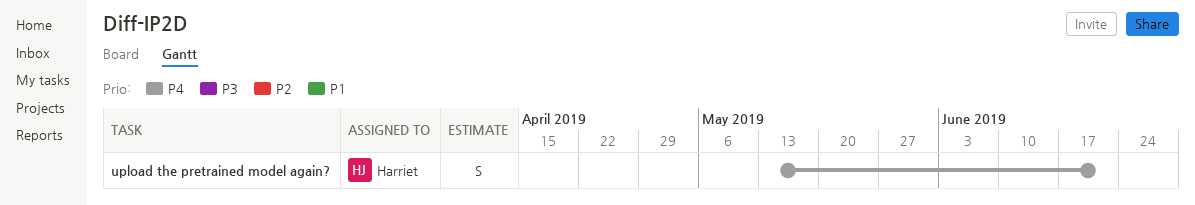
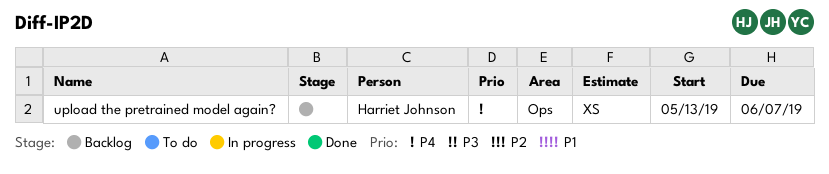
upload the pretrained model again?, estimate: S -> XS
upload the pretrained model again?, due: Jun 21 -> Jun 7

